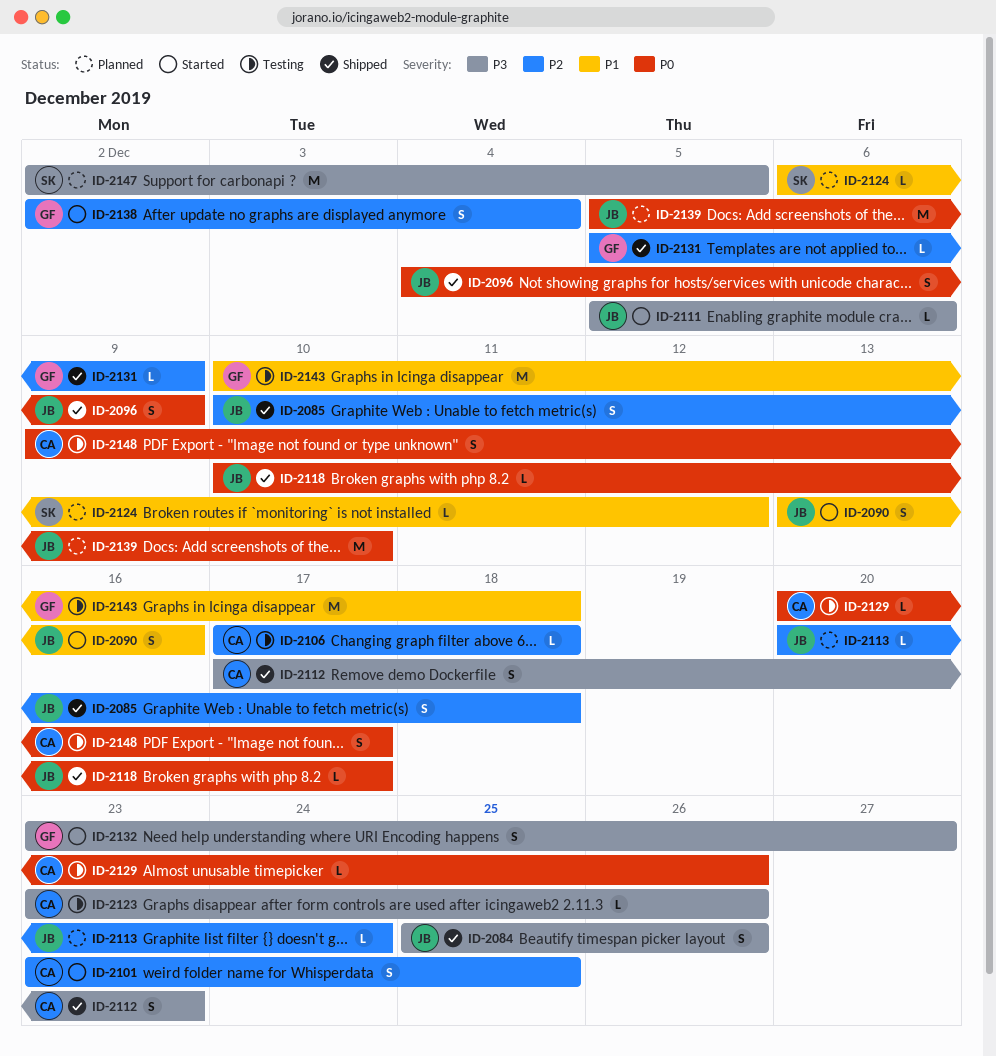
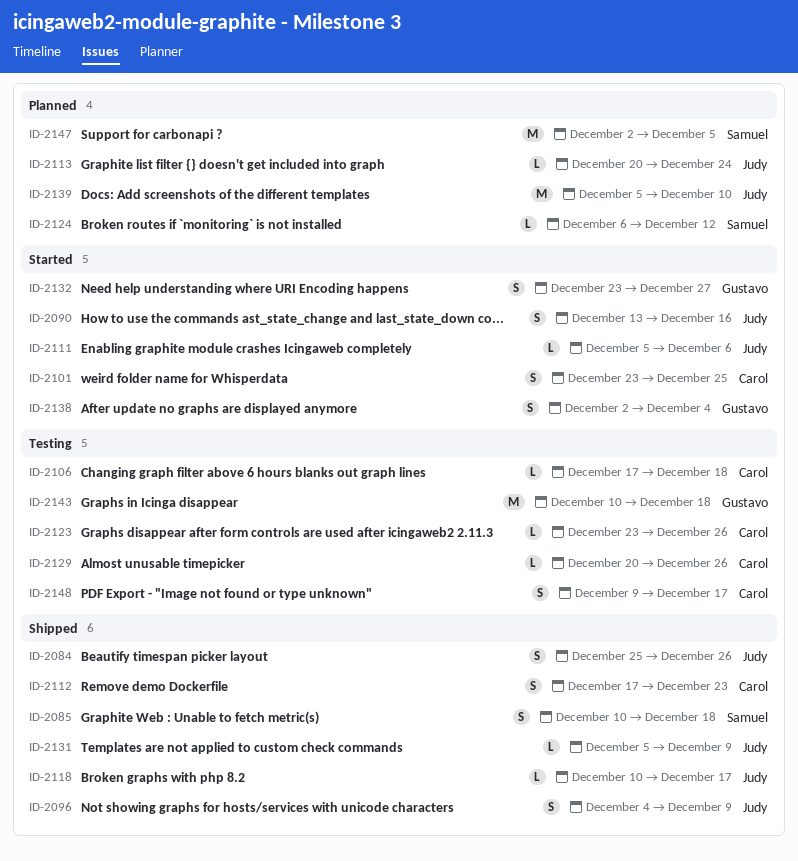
ID-2085, owner: Judy -> Samuel
ID-2131, owner: Gustavo -> Judy

